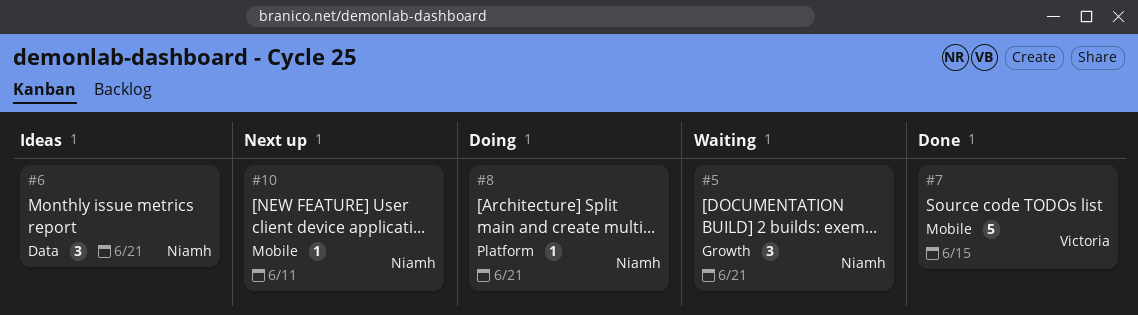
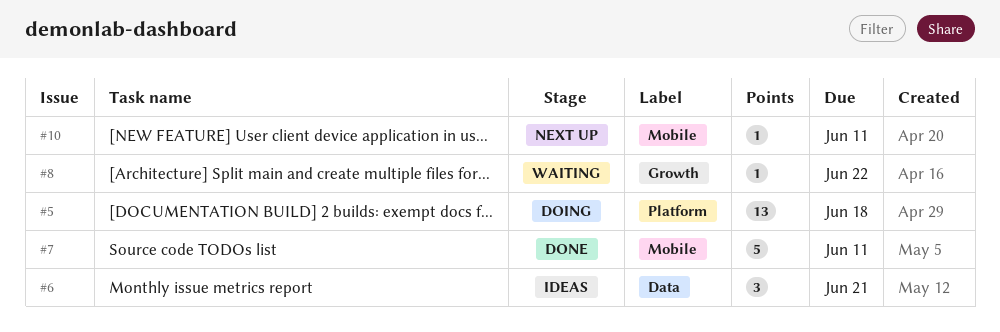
#5, status: Waiting -> Doing
#5, label: Growth -> Platform
#5, estimate: 3 -> 13
#5, due: Jun 21 -> Jun 18
#7, due: Jun 15 -> Jun 11
#8, status: Doing -> Waiting
#8, label: Platform -> Growth
#8, due: Jun 21 -> Jun 22

